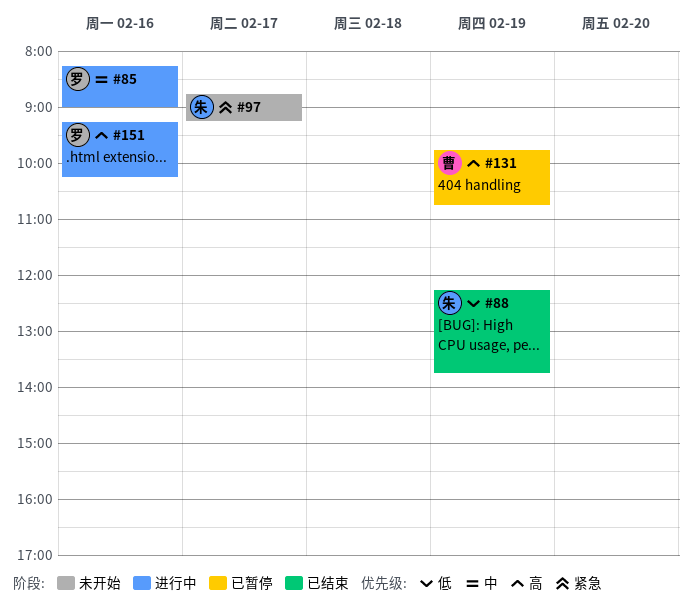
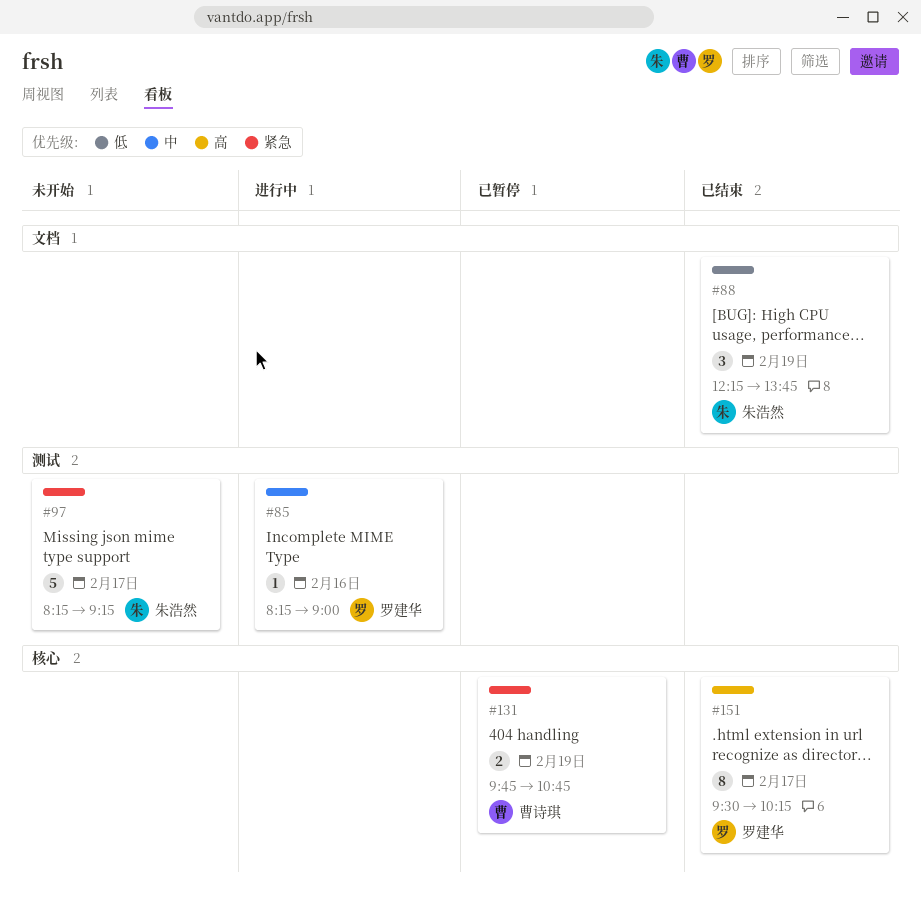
#97, begins: 08:45 -> 08:15
#131, priority: 高 -> 紧急
#151, status: 进行中 -> 已结束
#151, day: Feb 16 -> Feb 17
#151, begins: 09:15 -> 09:30

